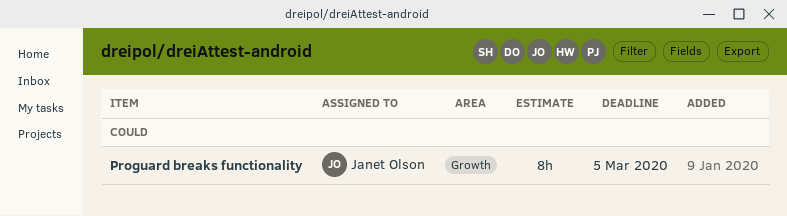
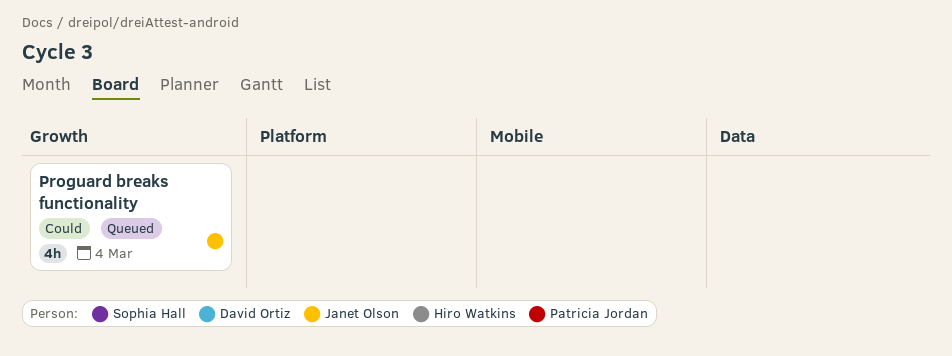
Proguard breaks functionality, estimate: 8h -> 4h
Proguard breaks functionality, due: Mar 5 -> Mar 4

